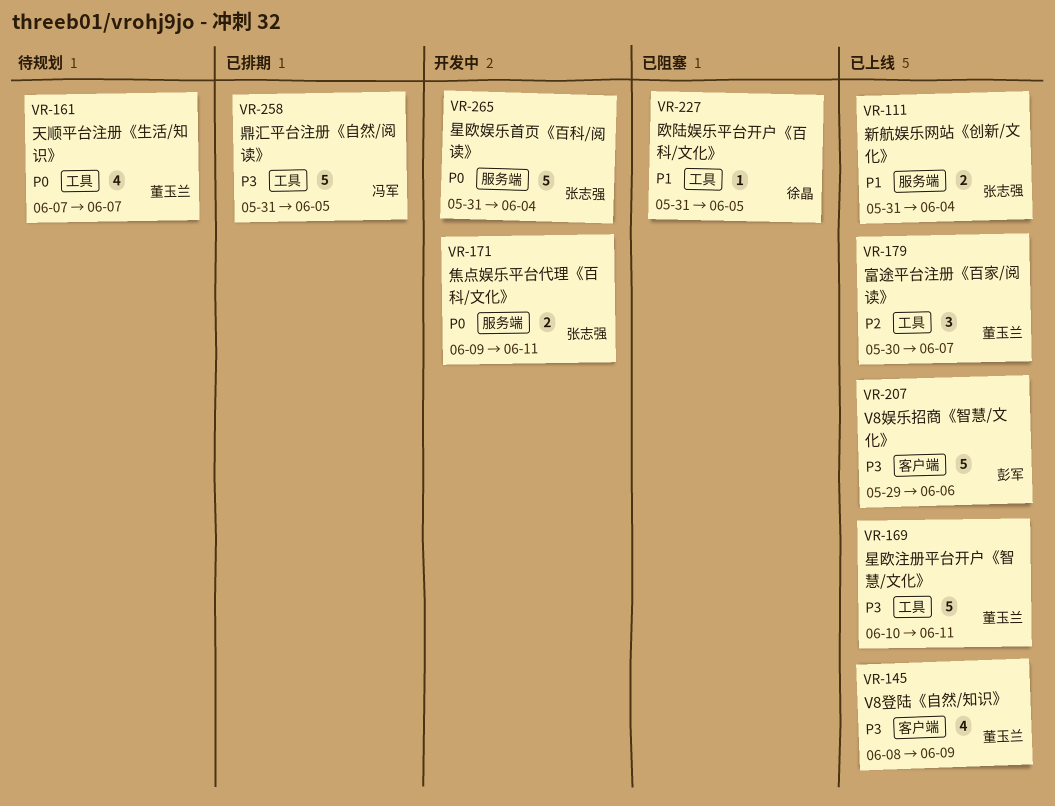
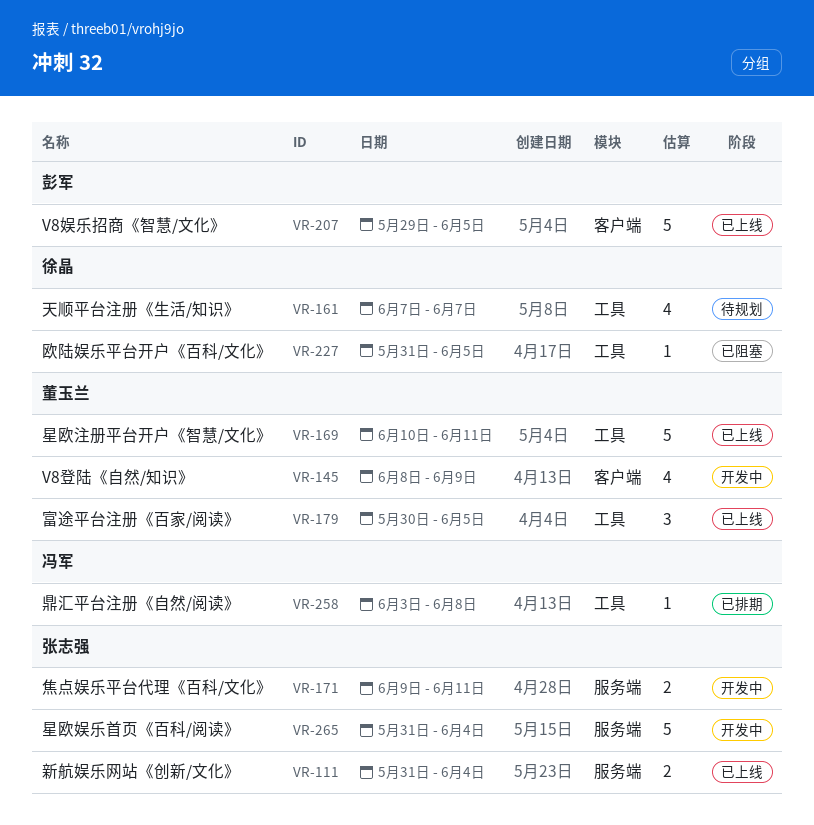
VR-145, status: 已上线 -> 开发中
VR-161, owner: 董玉兰 -> 徐晶
VR-179, due: Jun 7 -> Jun 5
VR-207, due: Jun 6 -> Jun 5
VR-258, estimate: 5 -> 1
VR-258, start: May 31 -> Jun 3
VR-258, due: Jun 5 -> Jun 8

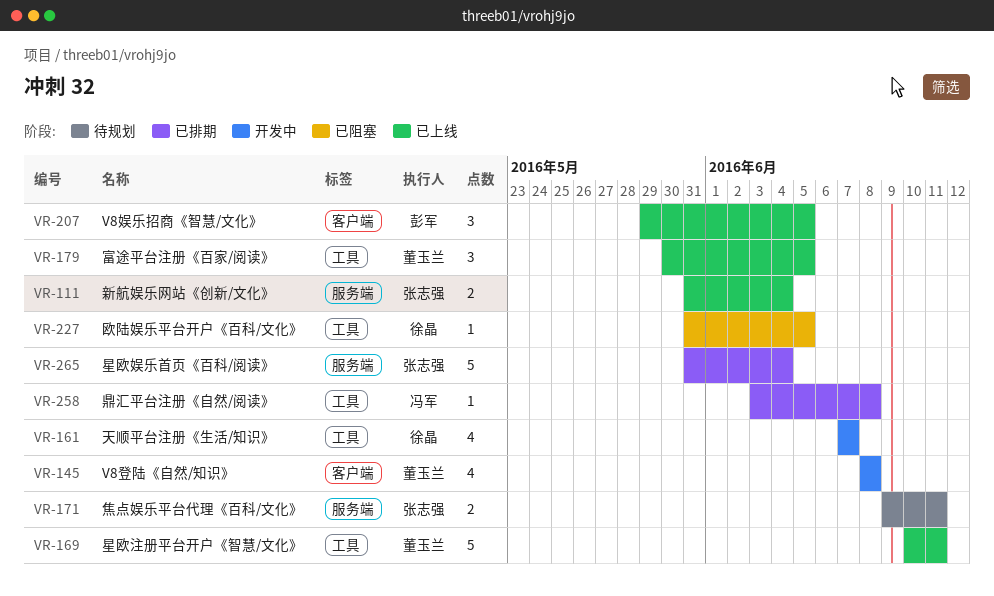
VR-145, due: Jun 9 -> Jun 8
VR-161, status: 待规划 -> 开发中
VR-171, status: 开发中 -> 待规划
VR-207, estimate: 5 -> 3
VR-265, status: 开发中 -> 已排期

